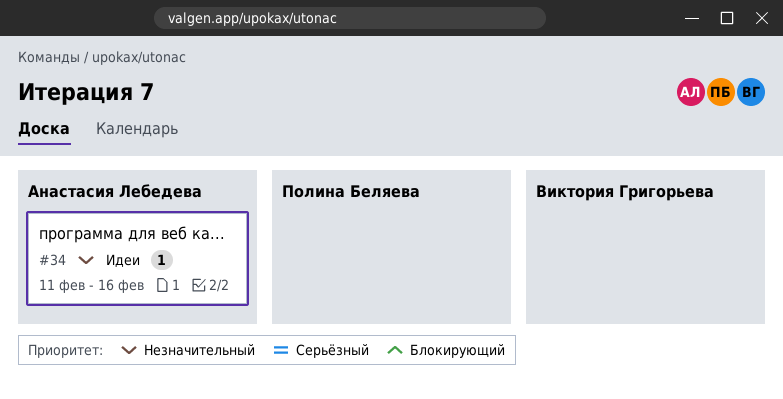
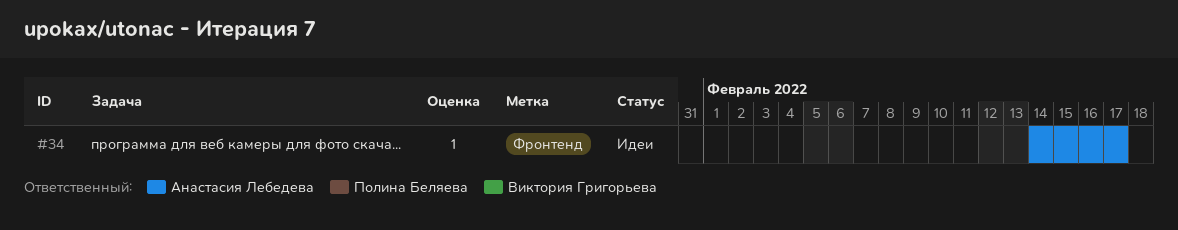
#34, start: Feb 11 -> Feb 14
#34, due: Feb 16 -> Feb 17

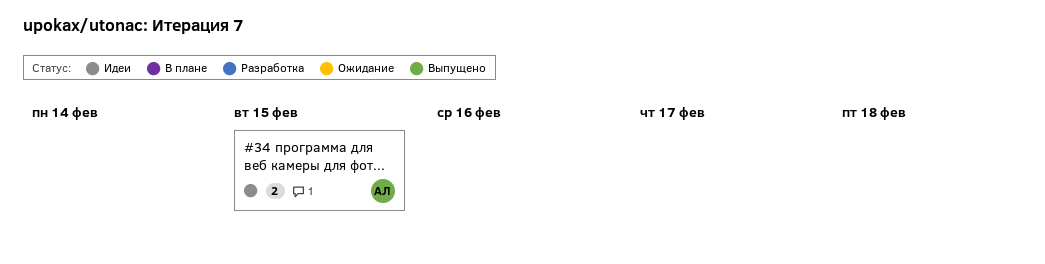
#34, estimate: 1 -> 2
#34, due: Feb 17 -> Feb 15

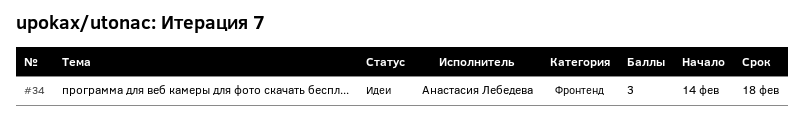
#34, estimate: 2 -> 3
#34, due: Feb 15 -> Feb 18

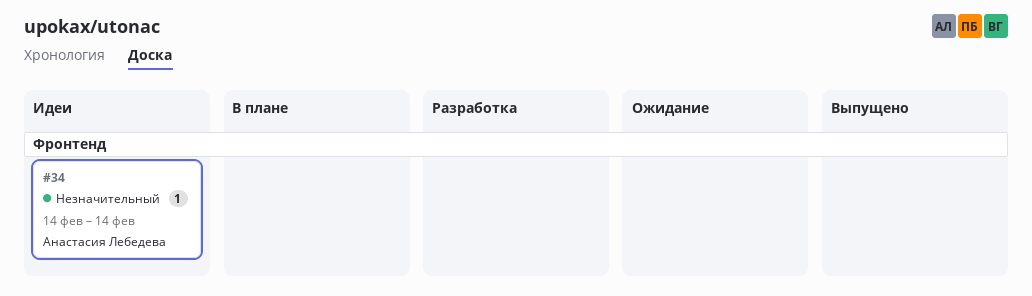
#34, estimate: 3 -> 1
#34, due: Feb 18 -> Feb 14

